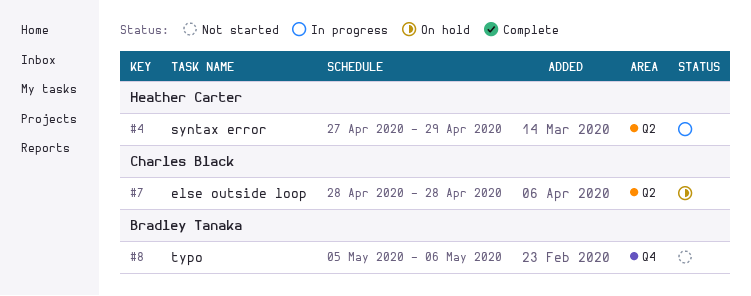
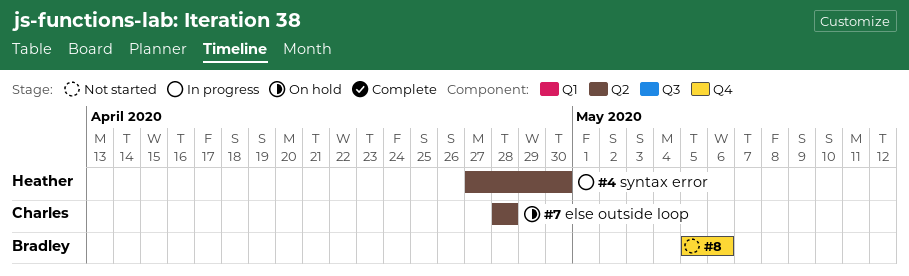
#4, due: Apr 29 -> Apr 30

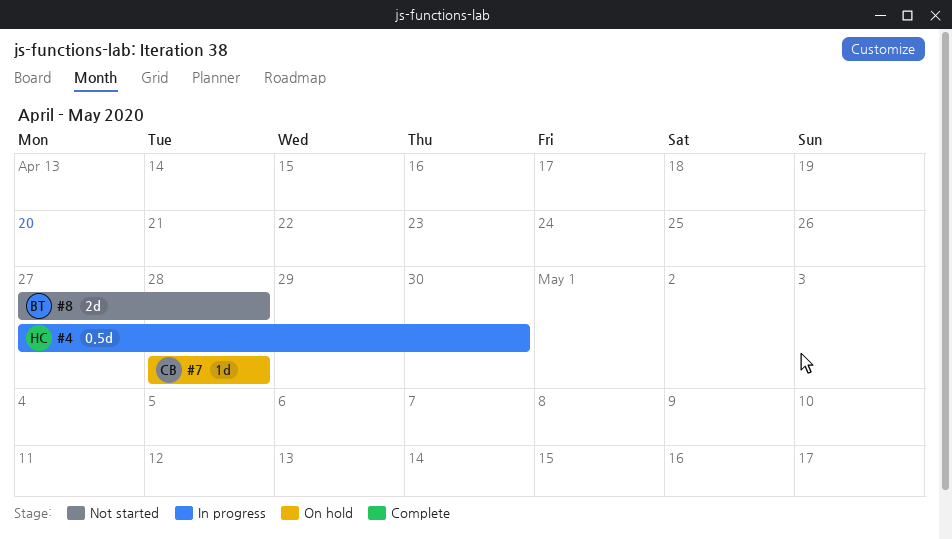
#8, start: May 5 -> Apr 27
#8, due: May 6 -> Apr 28

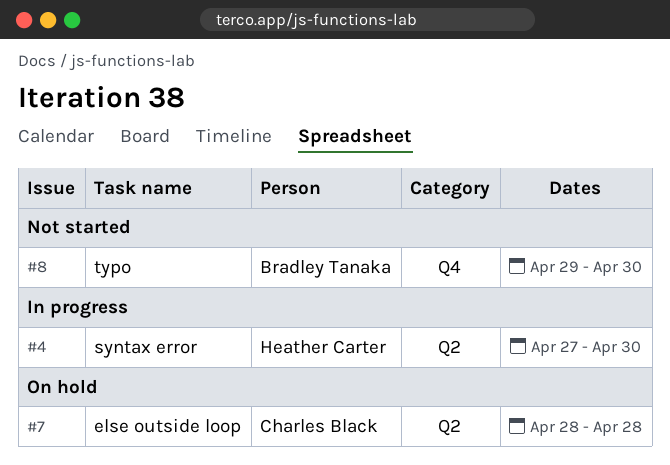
#8, start: Apr 27 -> Apr 29
#8, due: Apr 28 -> Apr 30

